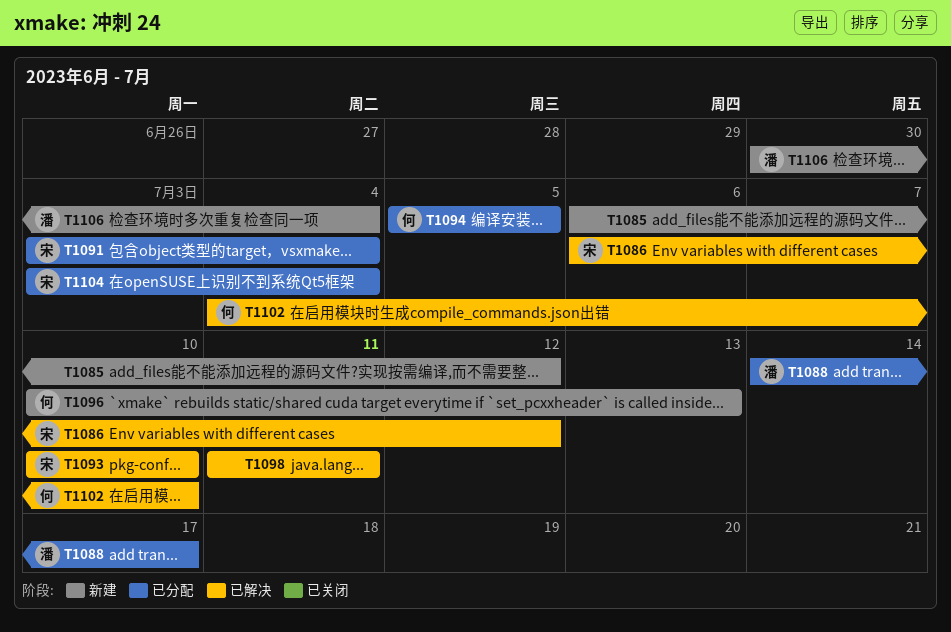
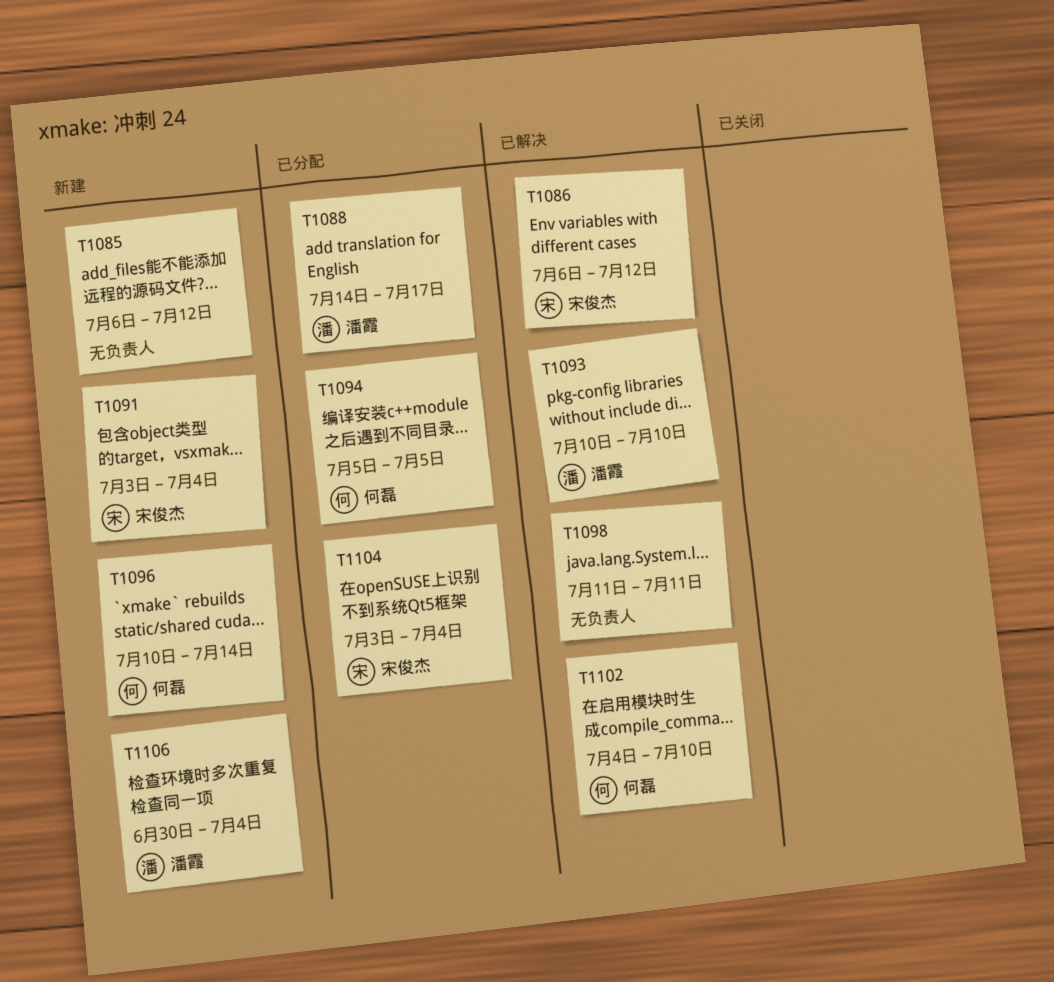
T1091, status: 已分配 -> 新建
T1093, owner: 宋俊杰 -> 潘霞
T1096, due: Jul 13 -> Jul 14

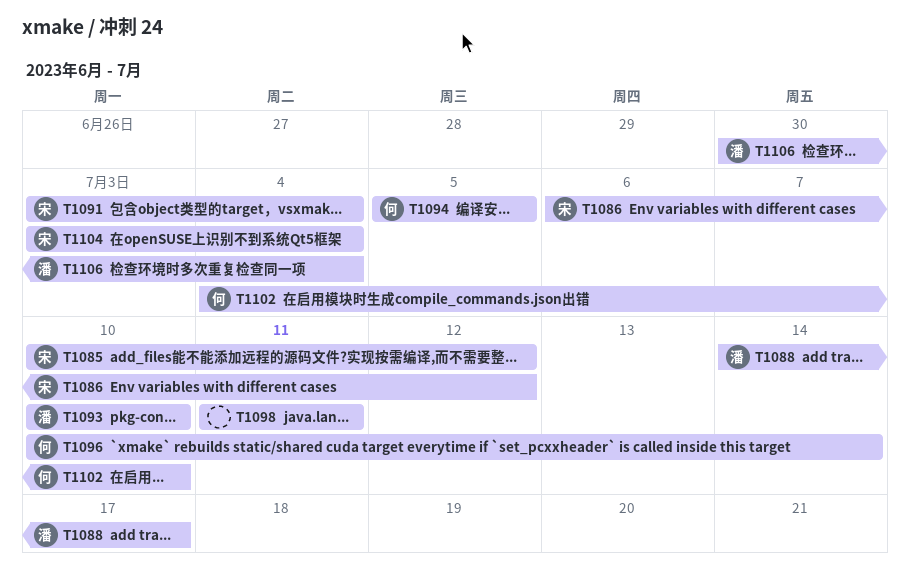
T1085, owner: none -> 宋俊杰
T1085, start: Jul 6 -> Jul 10

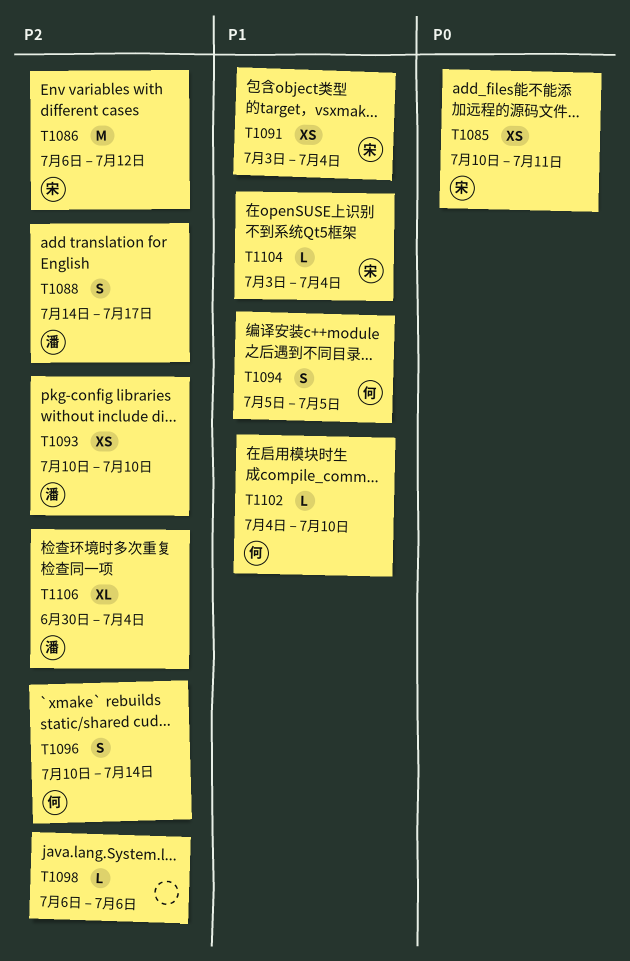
T1085, due: Jul 12 -> Jul 11
T1098, start: Jul 11 -> Jul 6
T1098, due: Jul 11 -> Jul 6

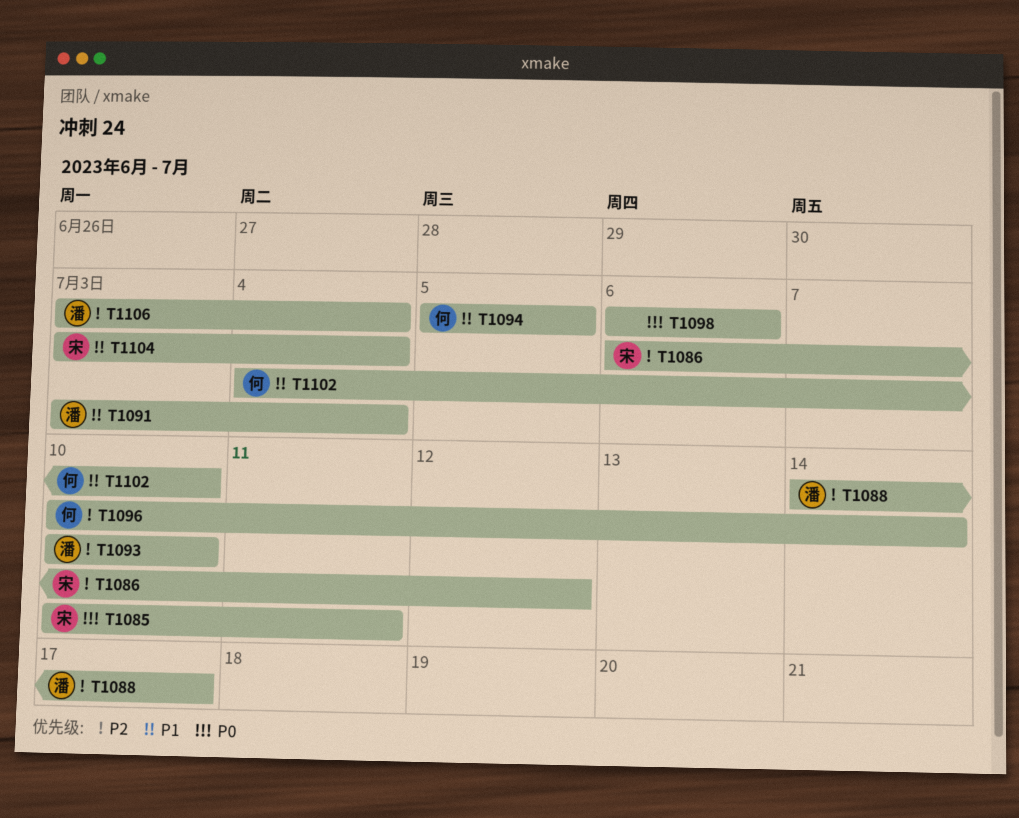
T1091, owner: 宋 -> 潘
T1098, priority: P2 -> P0
T1106, start: Jun 30 -> Jul 3

